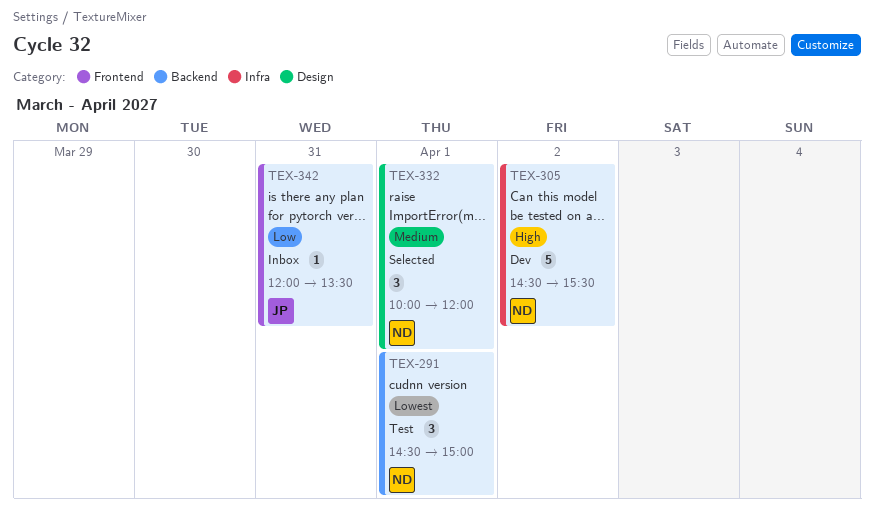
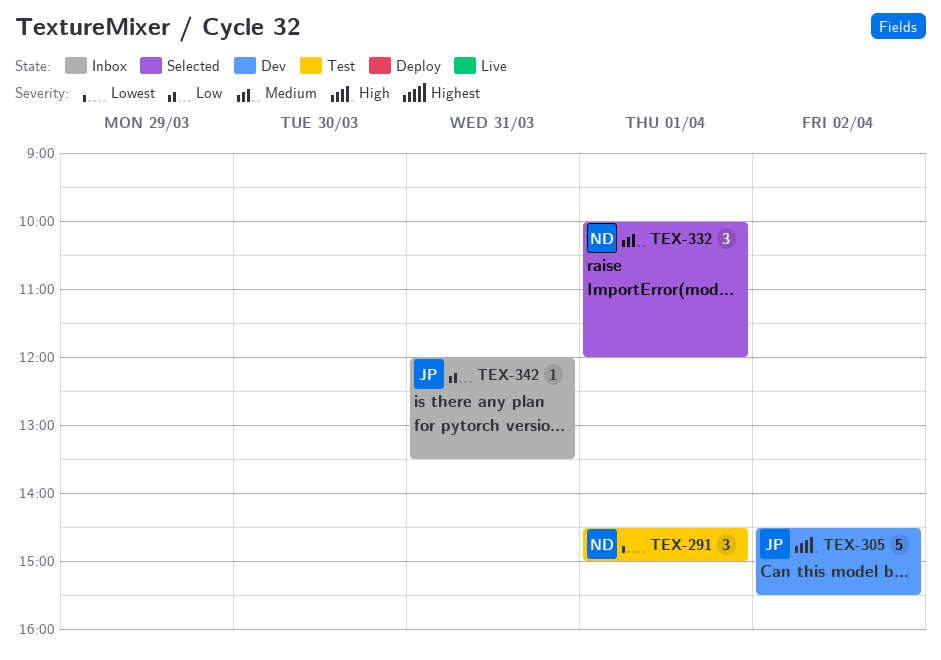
TEX-305, owner: ND -> JP

